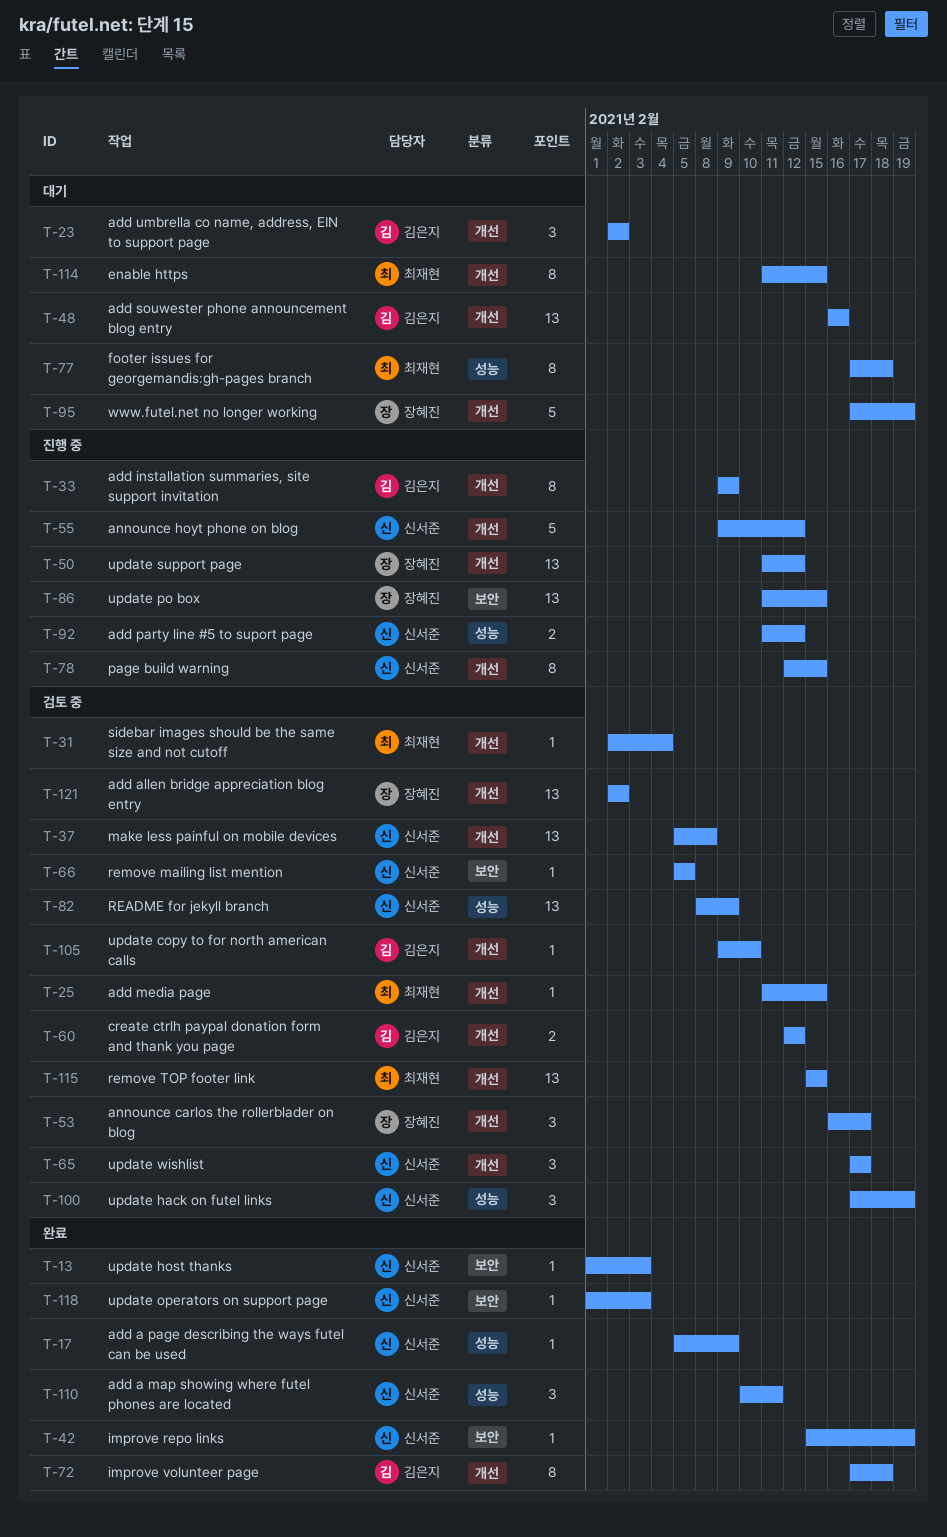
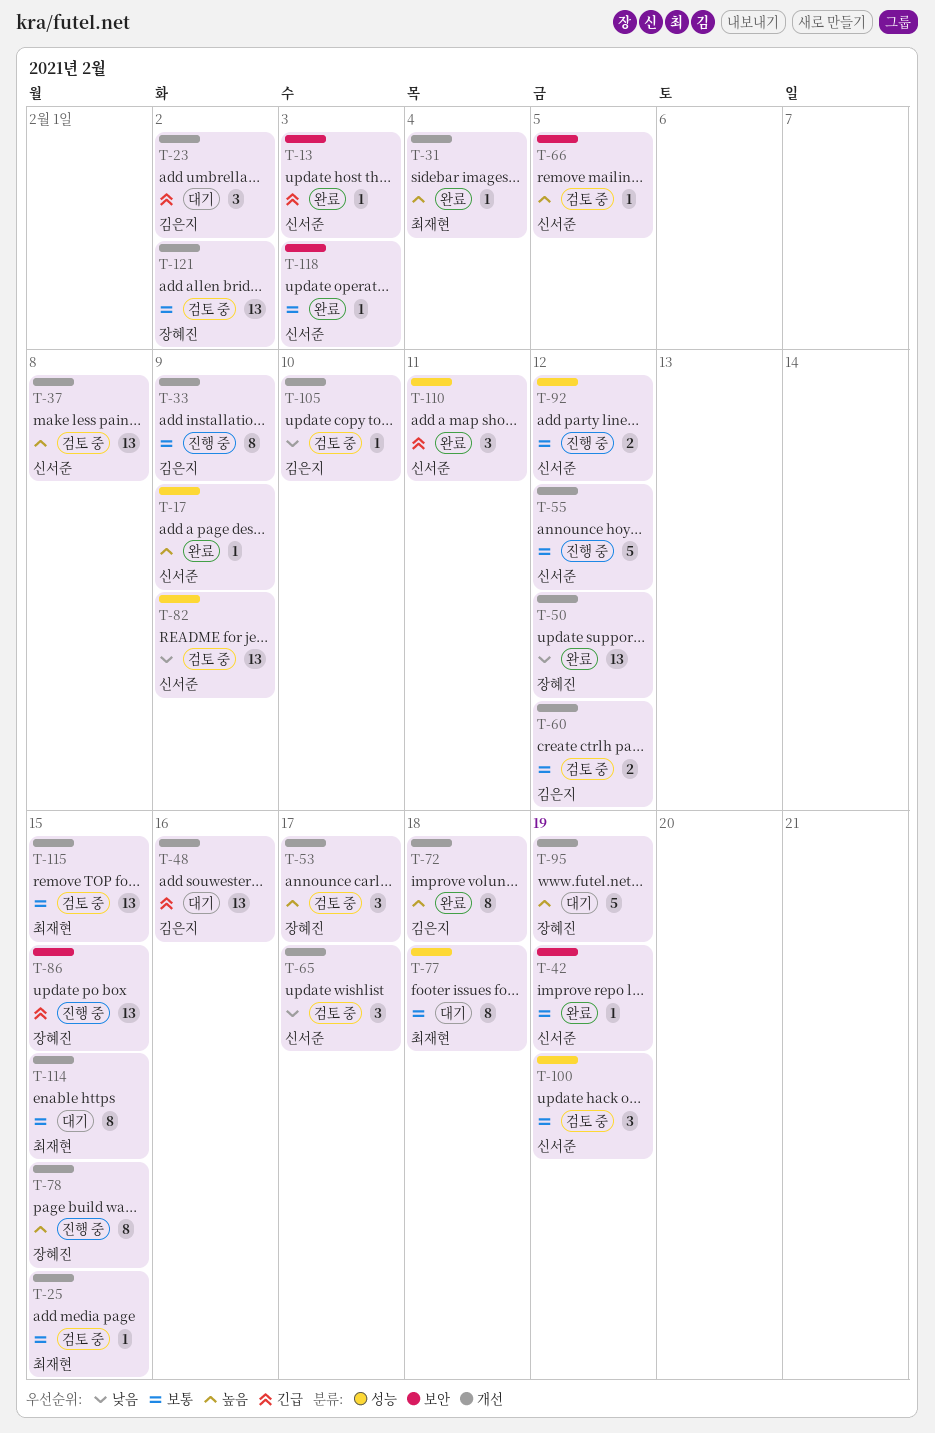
T-31, status: 검토 중 -> 완료
T-50, status: 진행 중 -> 완료
T-78, owner: 신서준 -> 장혜진

